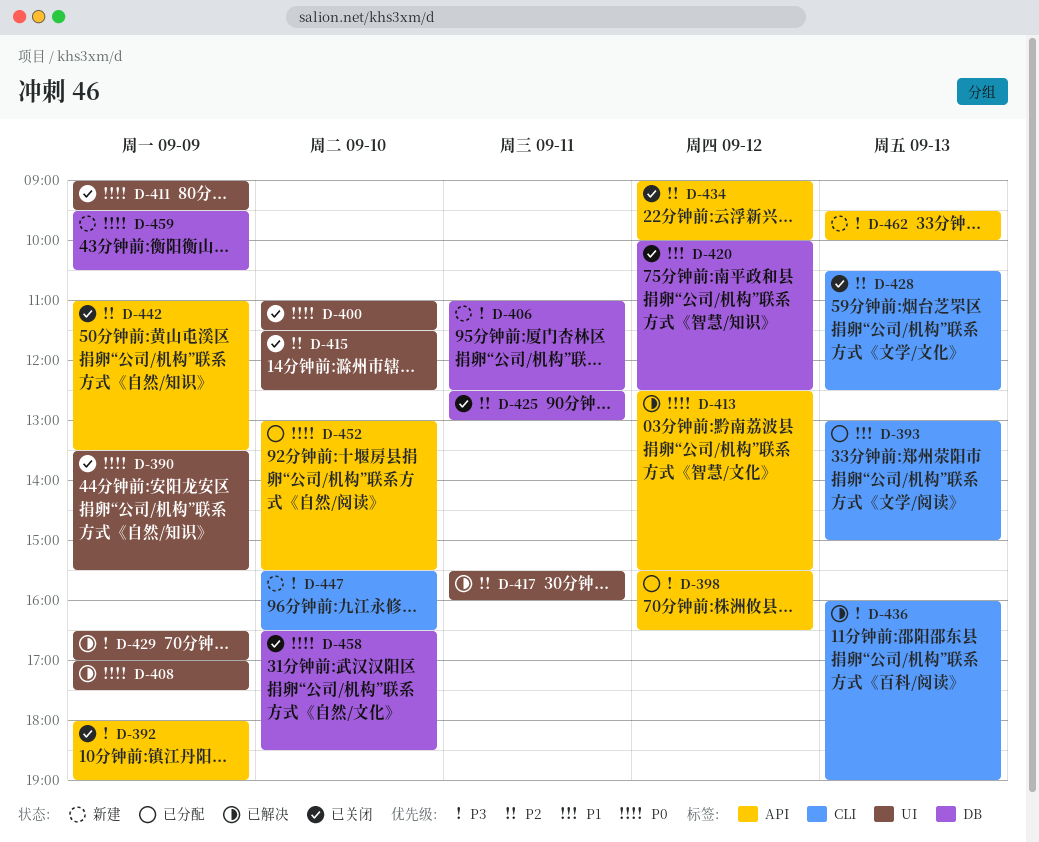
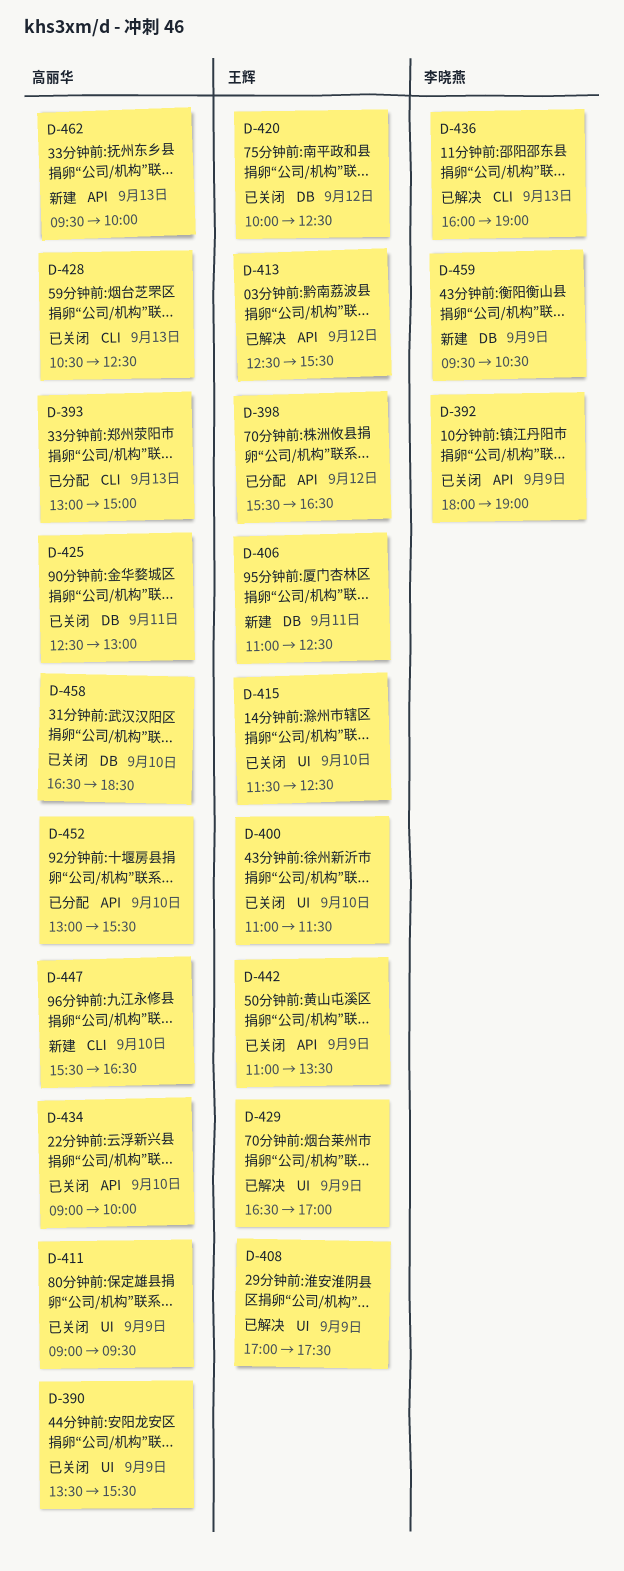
D-417: present -> none
D-434, day: Sep 12 -> Sep 10

